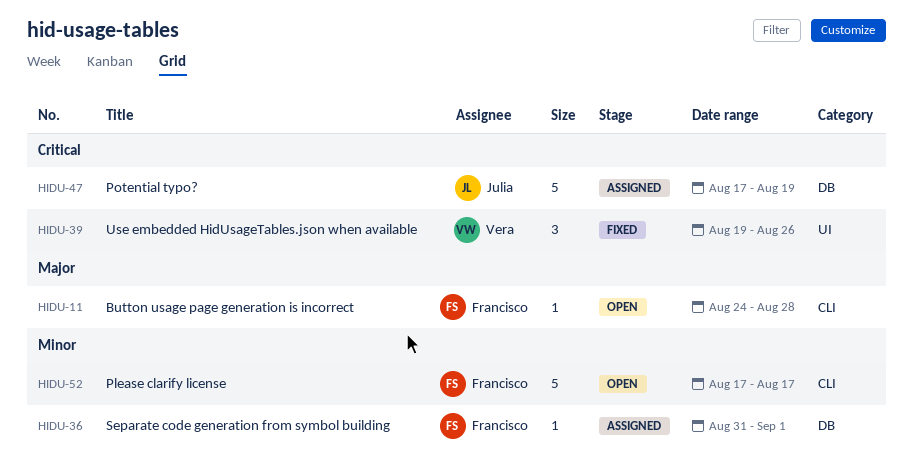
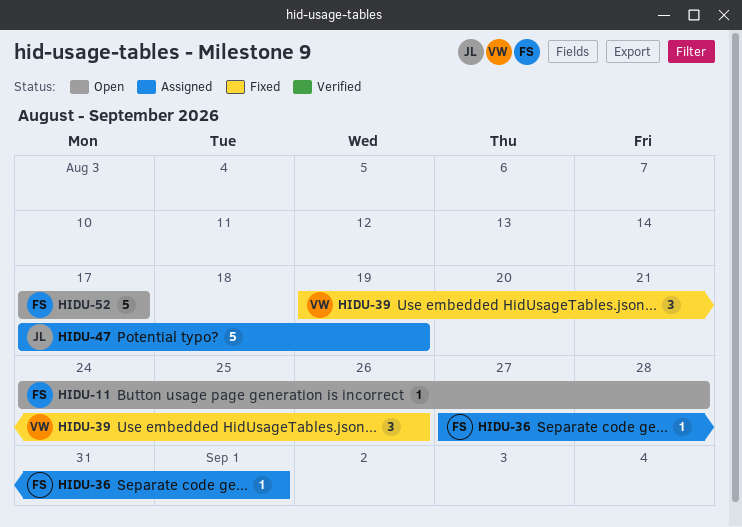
HIDU-36, start: Aug 31 -> Aug 27

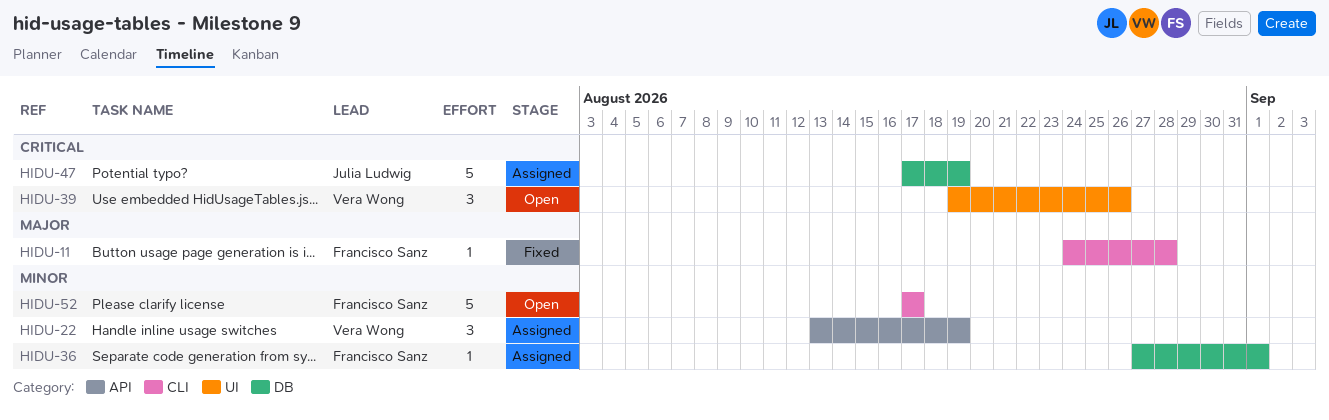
HIDU-11, status: Open -> Fixed
HIDU-22: none -> present
HIDU-39, status: Fixed -> Open

